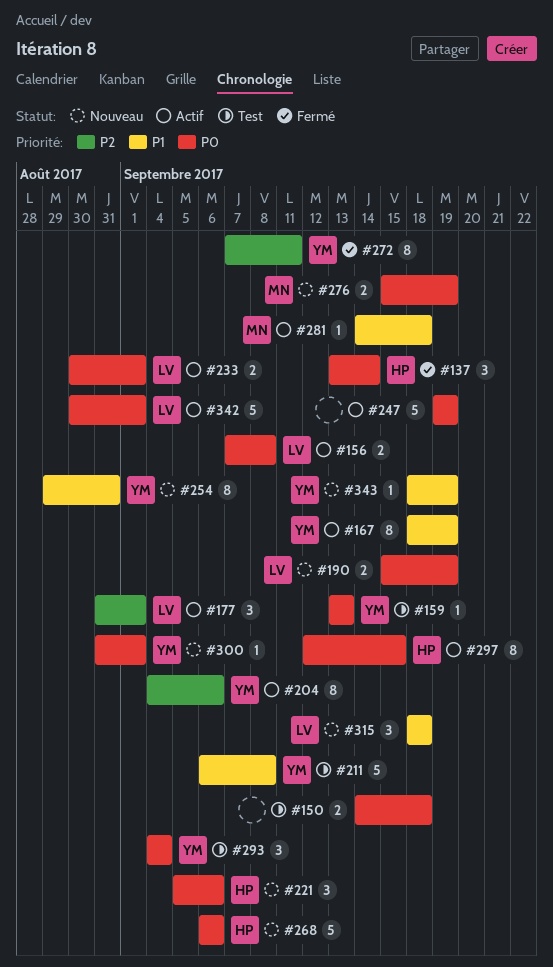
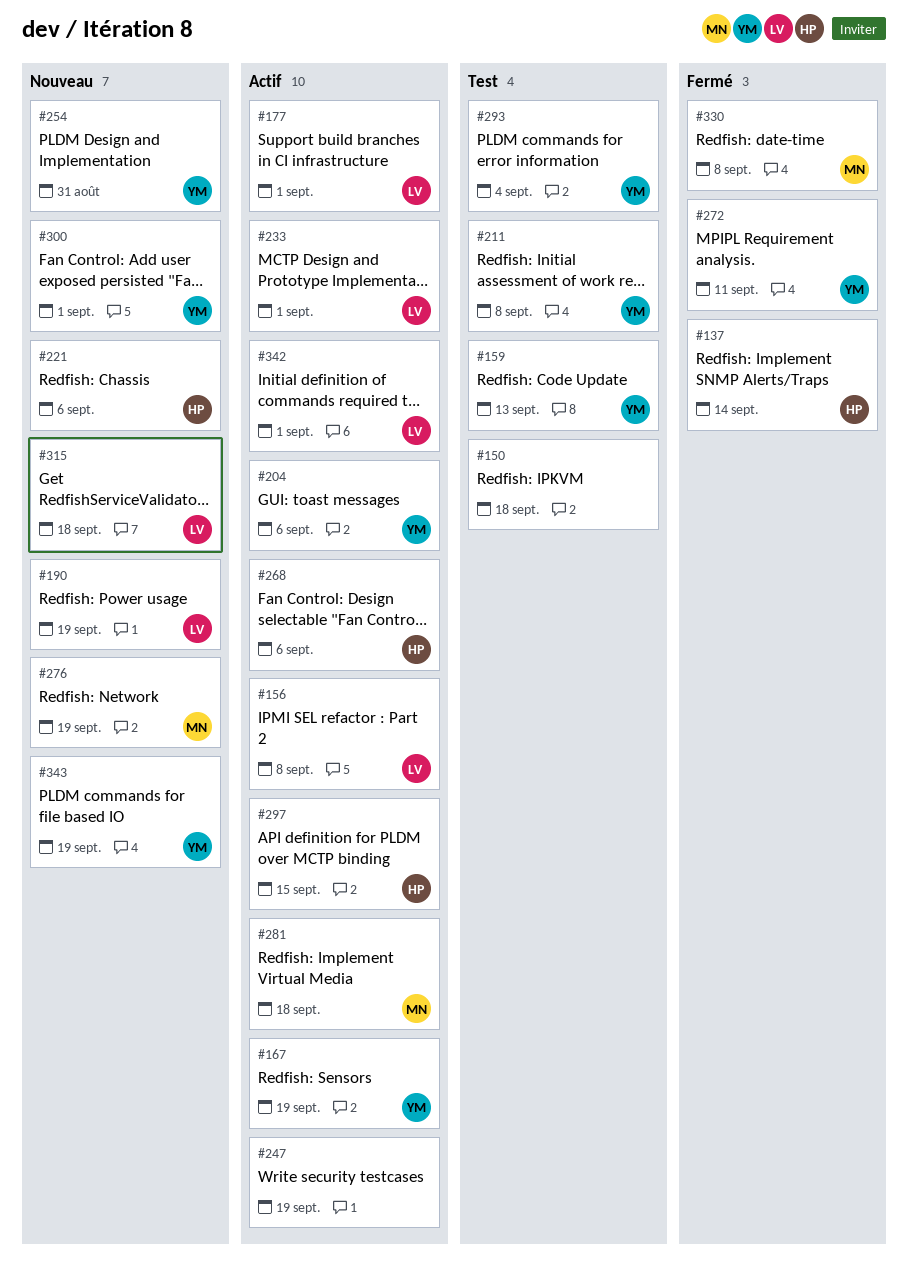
#268, status: Nouveau -> Actif
#330: none -> present

